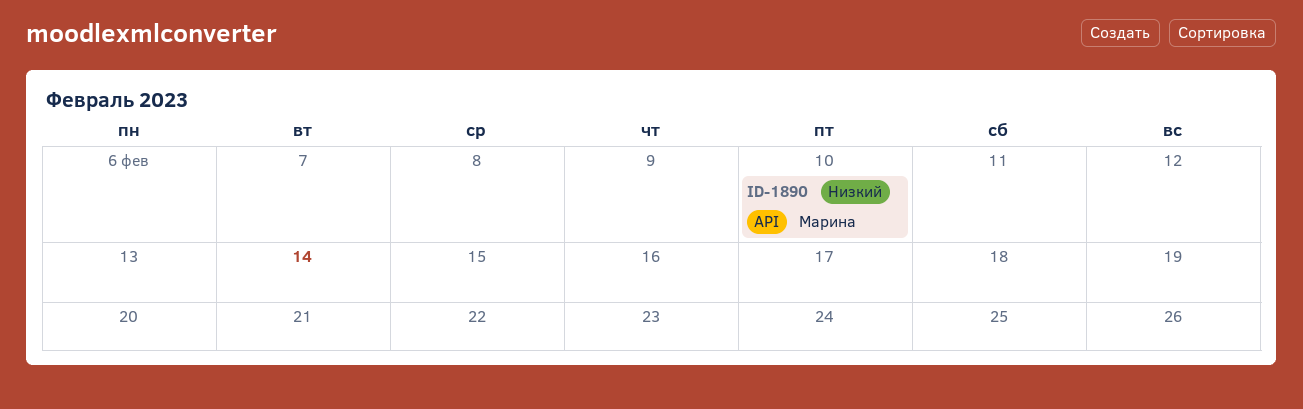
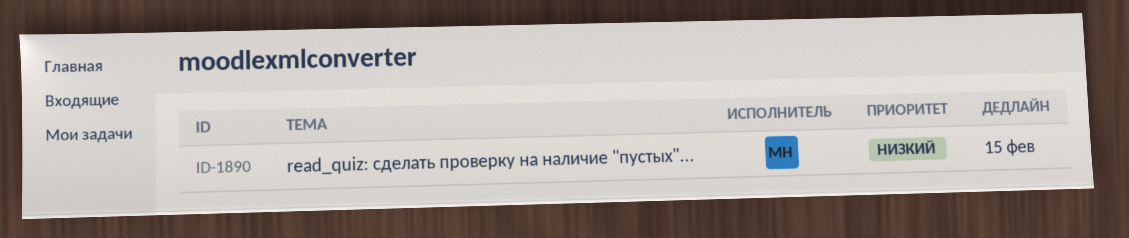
ID-1890, due: Feb 10 -> Feb 15

